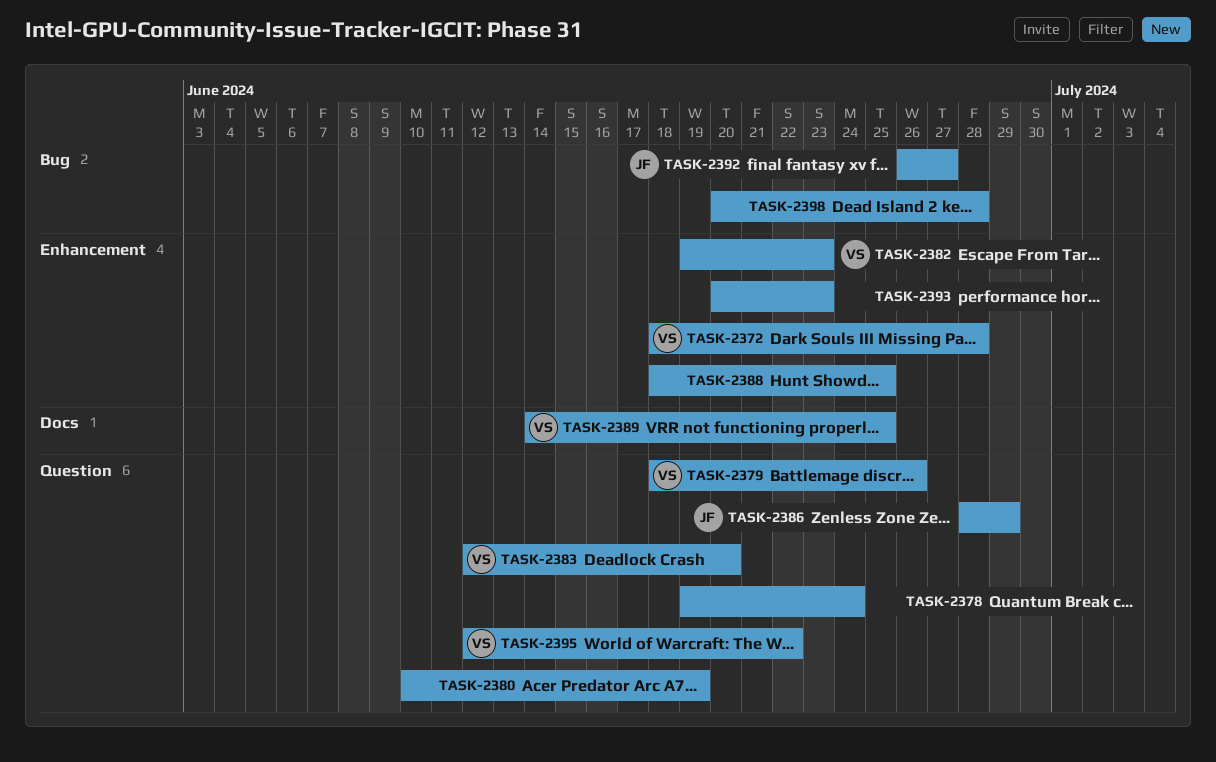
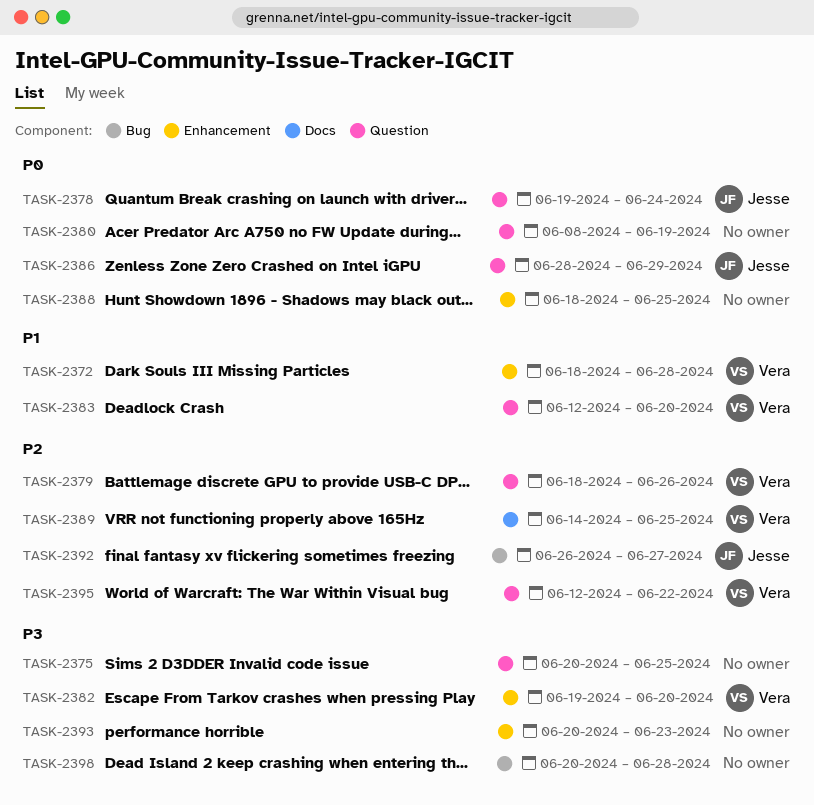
TASK-2375: none -> present
TASK-2378, owner: none -> Jesse
TASK-2380, start: Jun 10 -> Jun 8
TASK-2382, due: Jun 23 -> Jun 20

